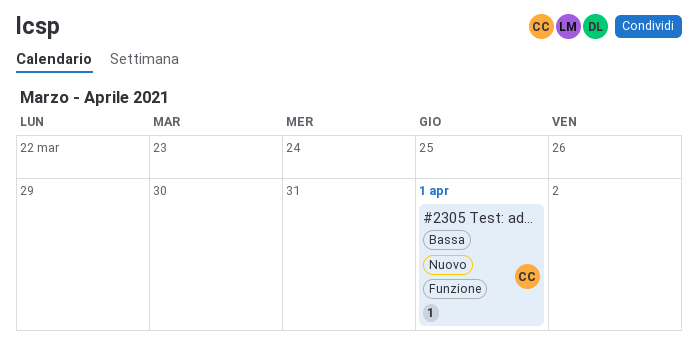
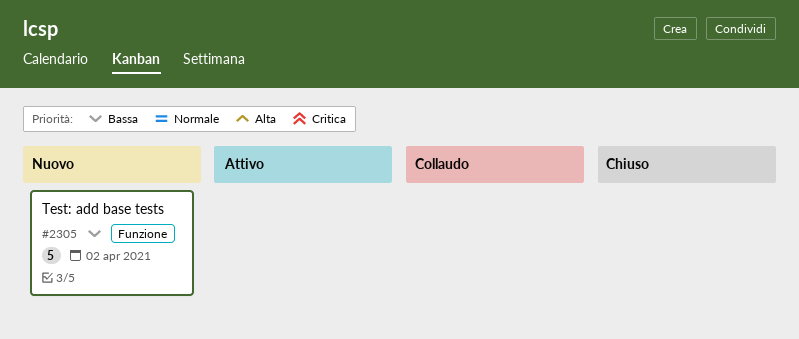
#2305, estimate: 1 -> 5
#2305, due: Apr 1 -> Apr 2

